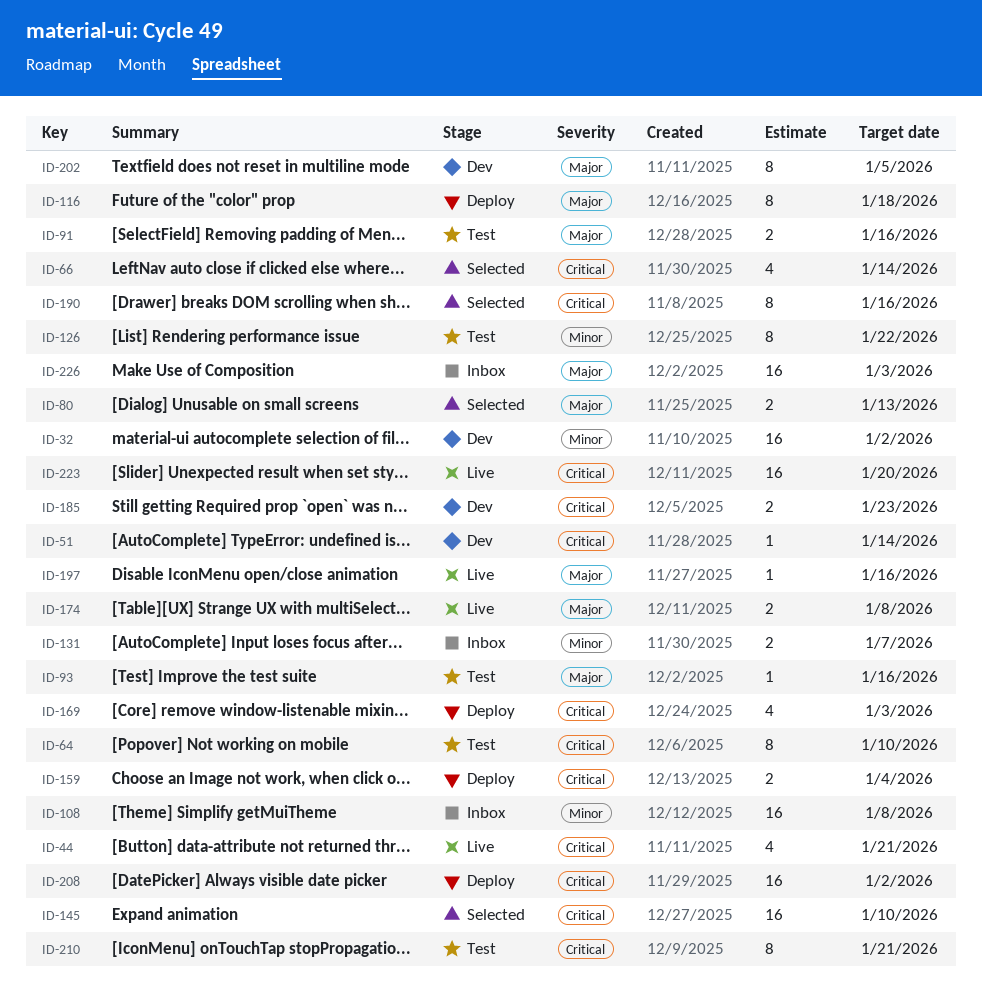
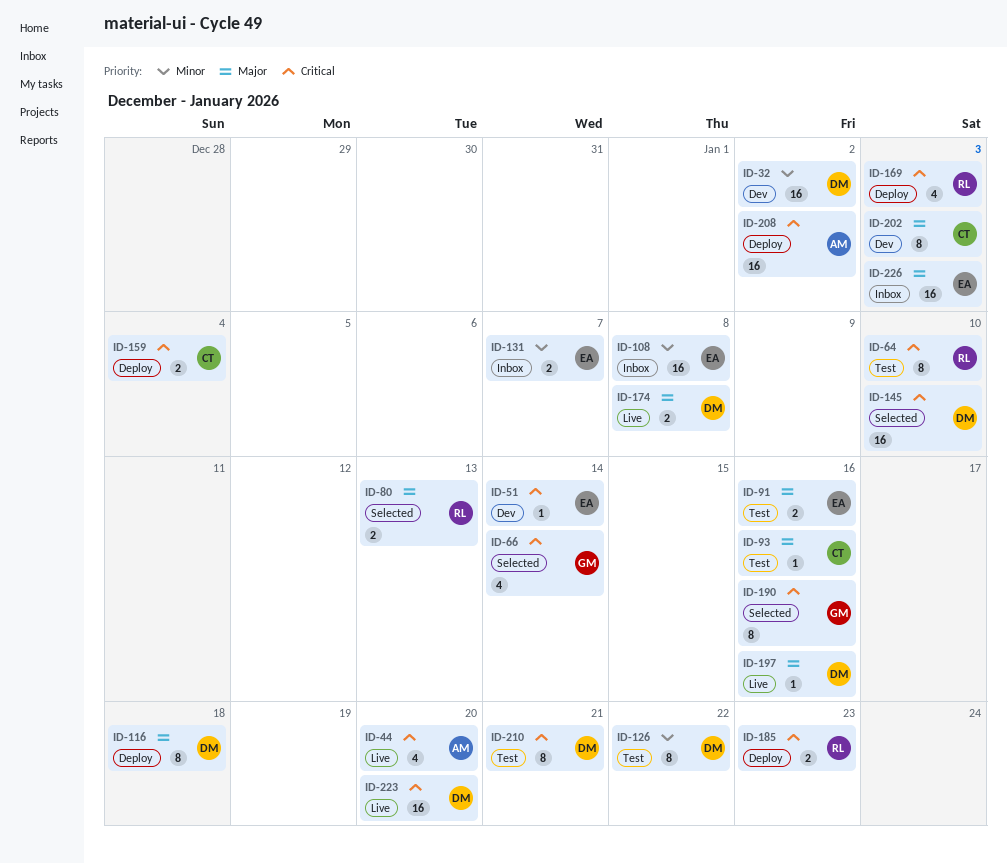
ID-44, due: Jan 21 -> Jan 20
ID-185, status: Dev -> Deploy
ID-202, due: Jan 5 -> Jan 3

